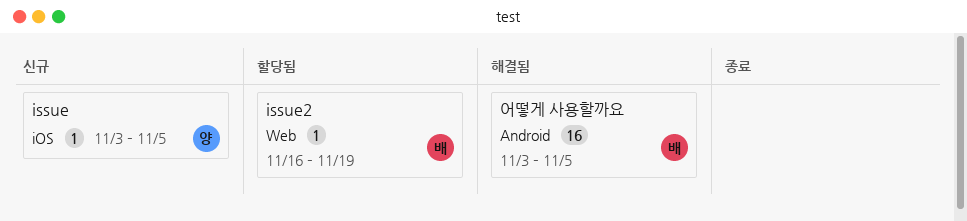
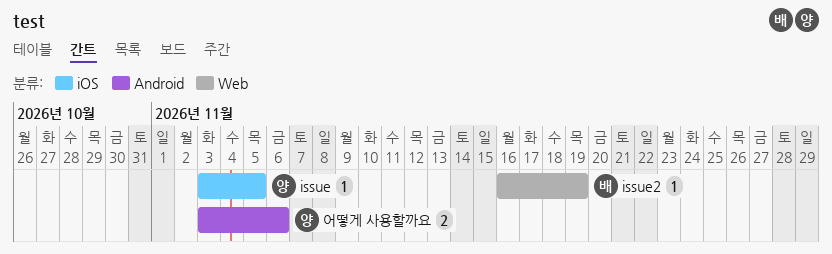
어떻게 사용할까요, owner: 배 -> 양
어떻게 사용할까요, estimate: 16 -> 2
어떻게 사용할까요, due: Nov 5 -> Nov 6

